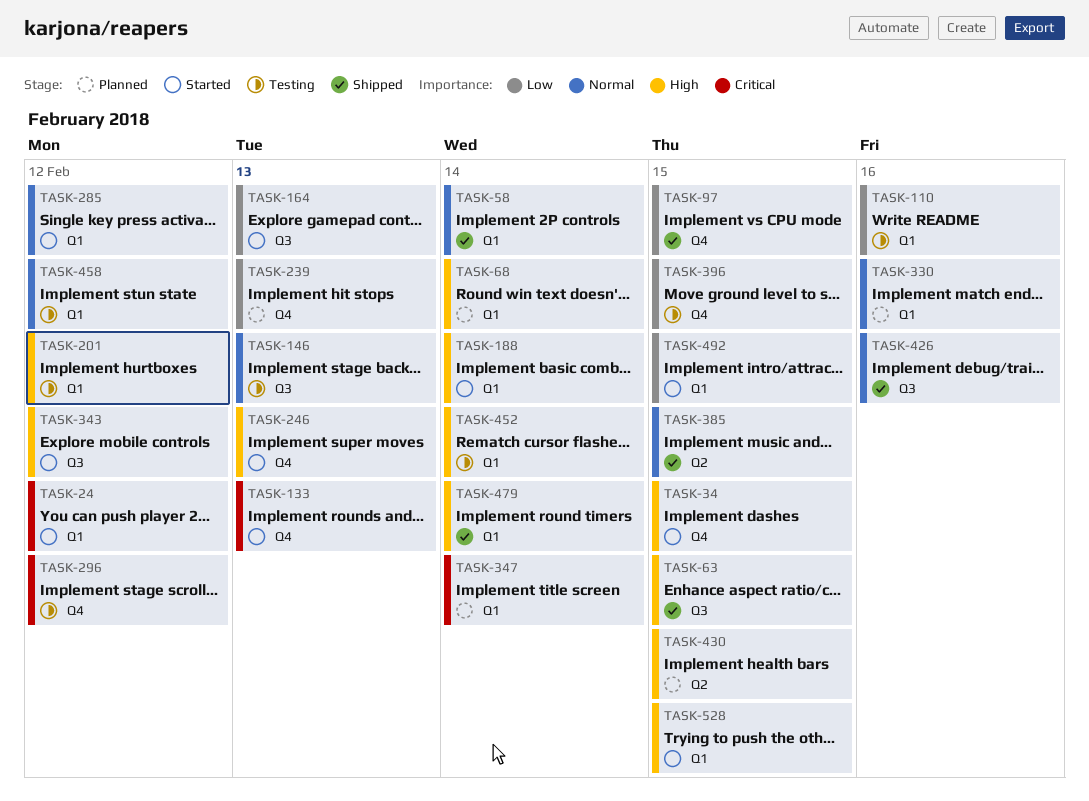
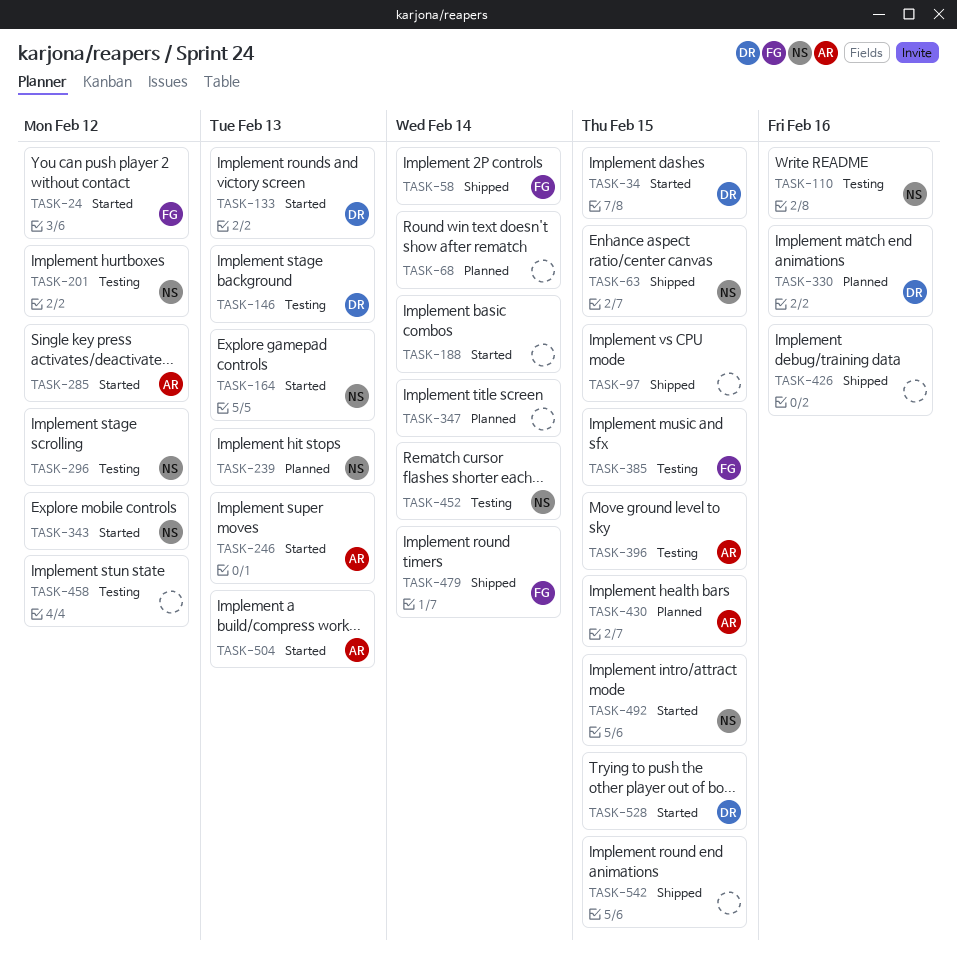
TASK-385, status: Shipped -> Testing
TASK-504: none -> present
TASK-542: none -> present

